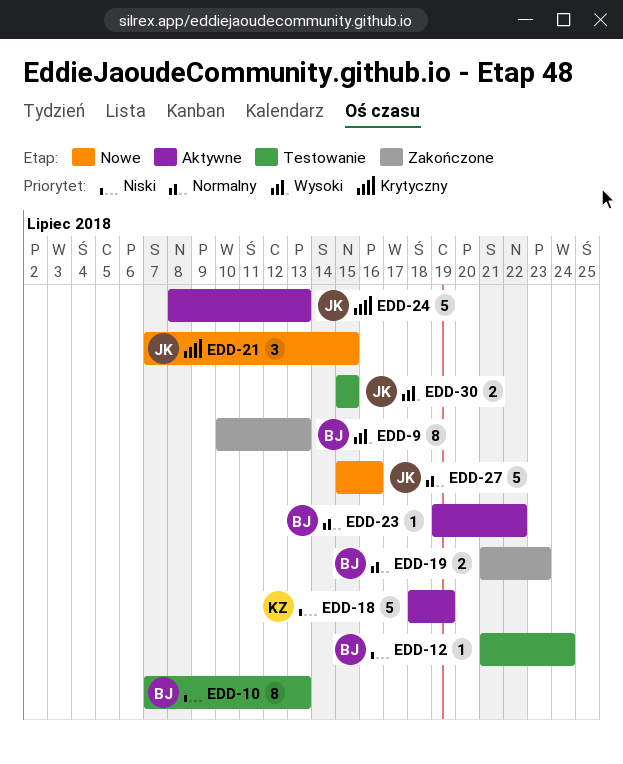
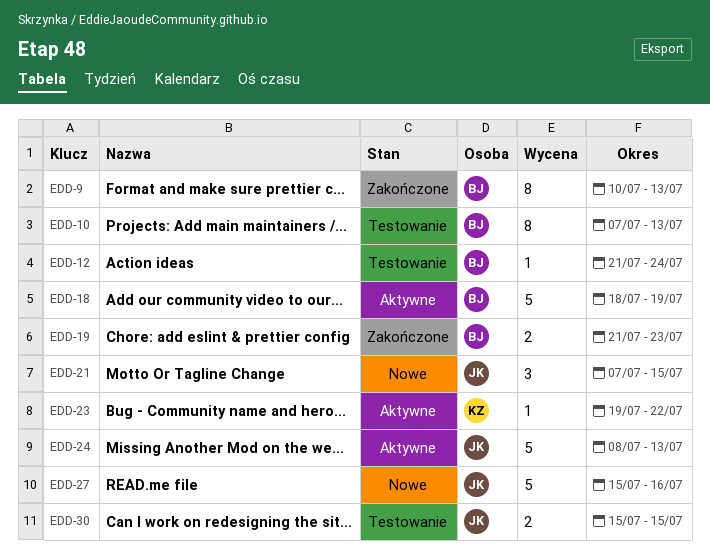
EDD-18, owner: KZ -> BJ
EDD-23, owner: BJ -> KZ

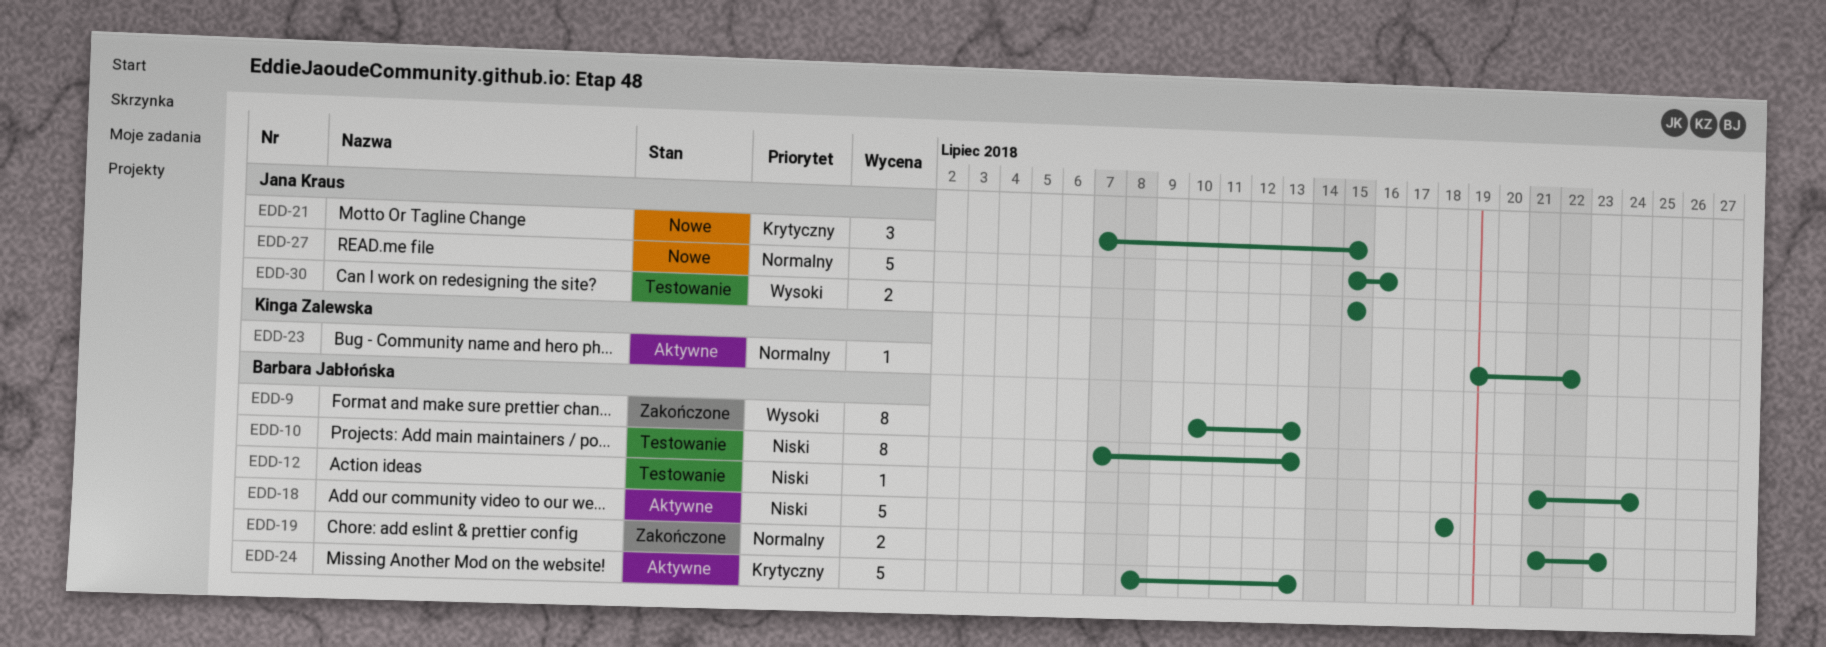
EDD-18, due: Jul 19 -> Jul 18
EDD-24, owner: Jana Kraus -> Barbara Jabłońska

